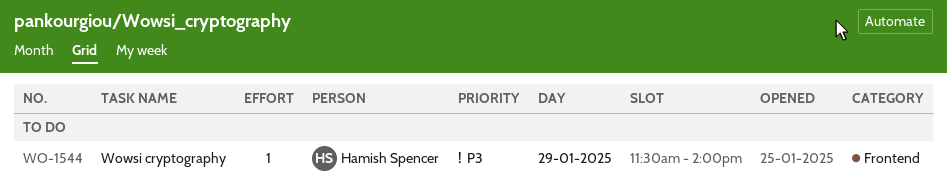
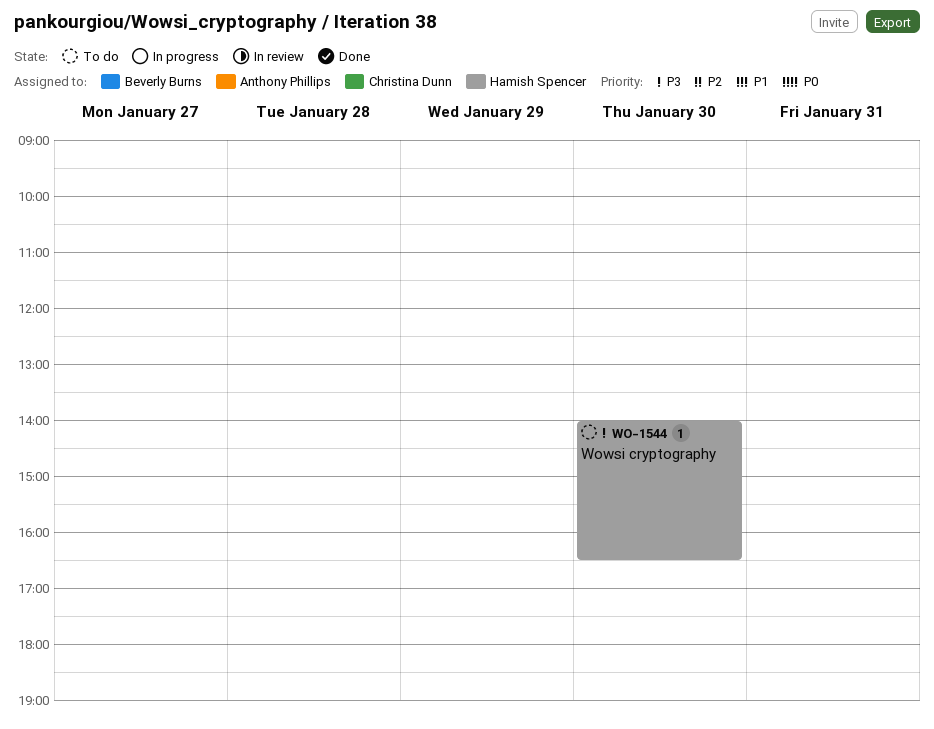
WO-1544, day: Jan 29 -> Jan 30
WO-1544, begins: 11:30 -> 14:00
WO-1544, ends: 14:00 -> 16:30

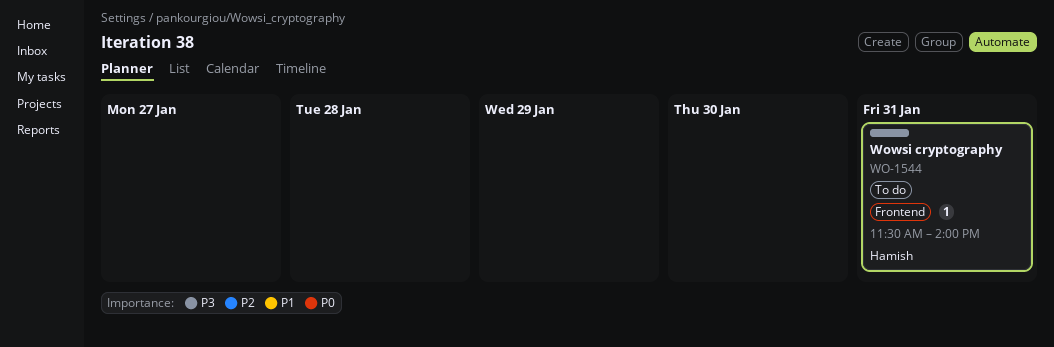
WO-1544, day: Jan 30 -> Jan 31
WO-1544, begins: 14:00 -> 11:30
WO-1544, ends: 16:30 -> 14:00

